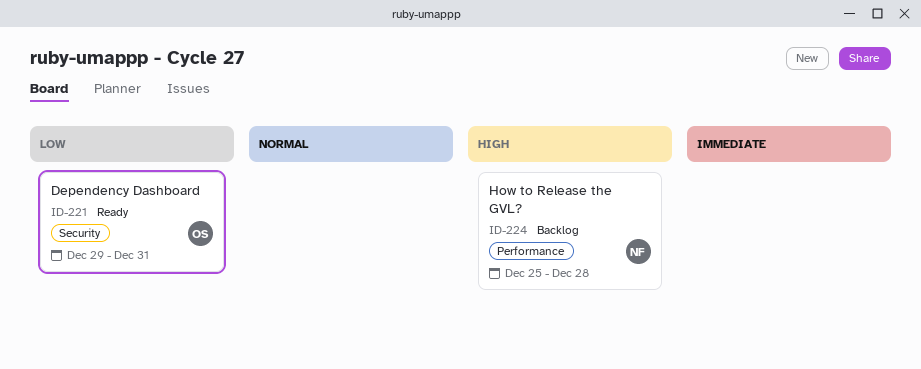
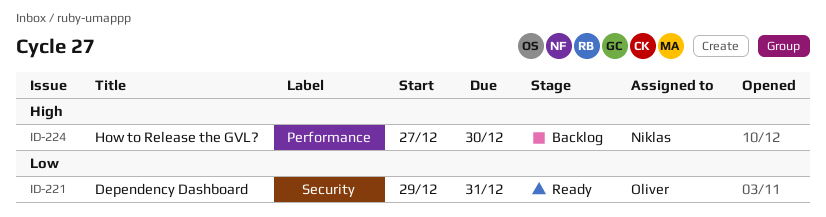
ID-224, start: Dec 25 -> Dec 27
ID-224, due: Dec 28 -> Dec 30

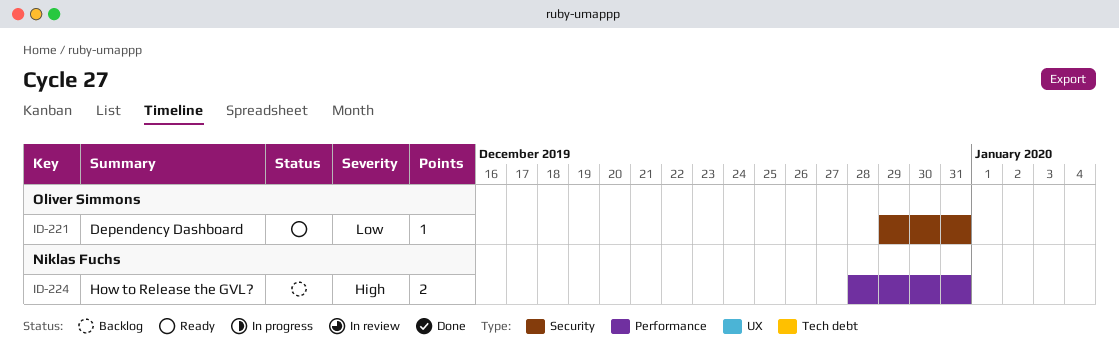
ID-224, start: Dec 27 -> Dec 28
ID-224, due: Dec 30 -> Dec 31

